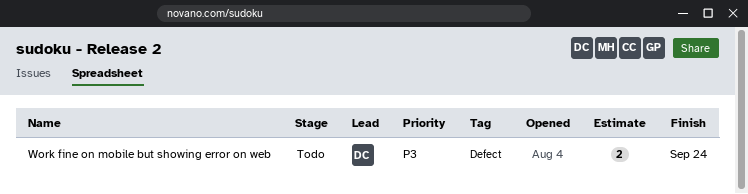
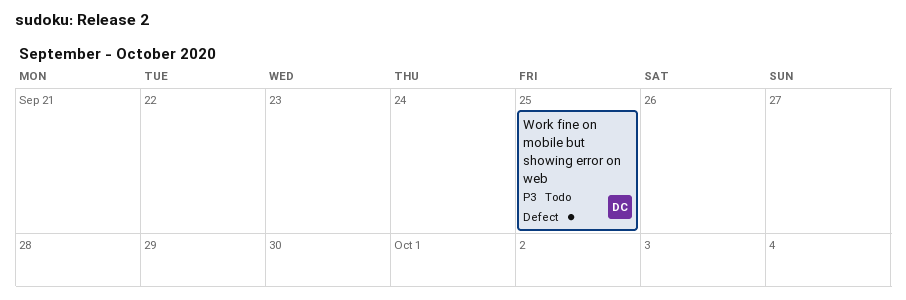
Work fine on mobile but showing error on web, estimate: 2 -> 1
Work fine on mobile but showing error on web, due: Sep 24 -> Sep 25

